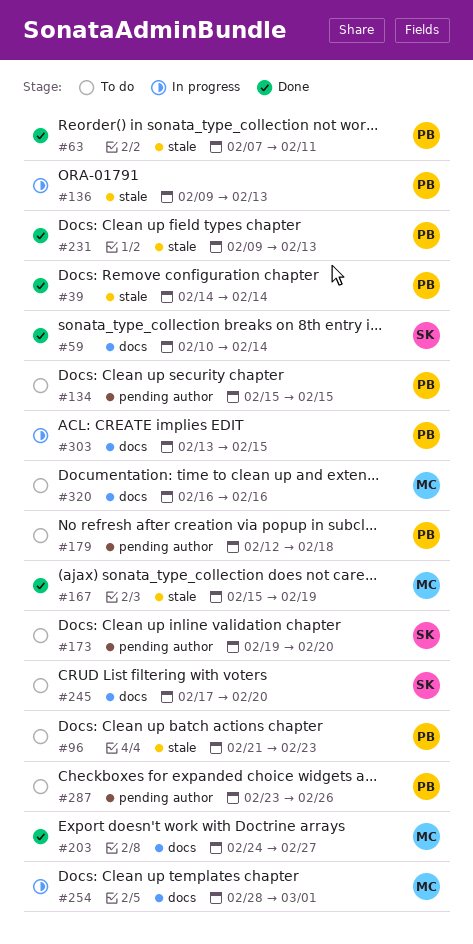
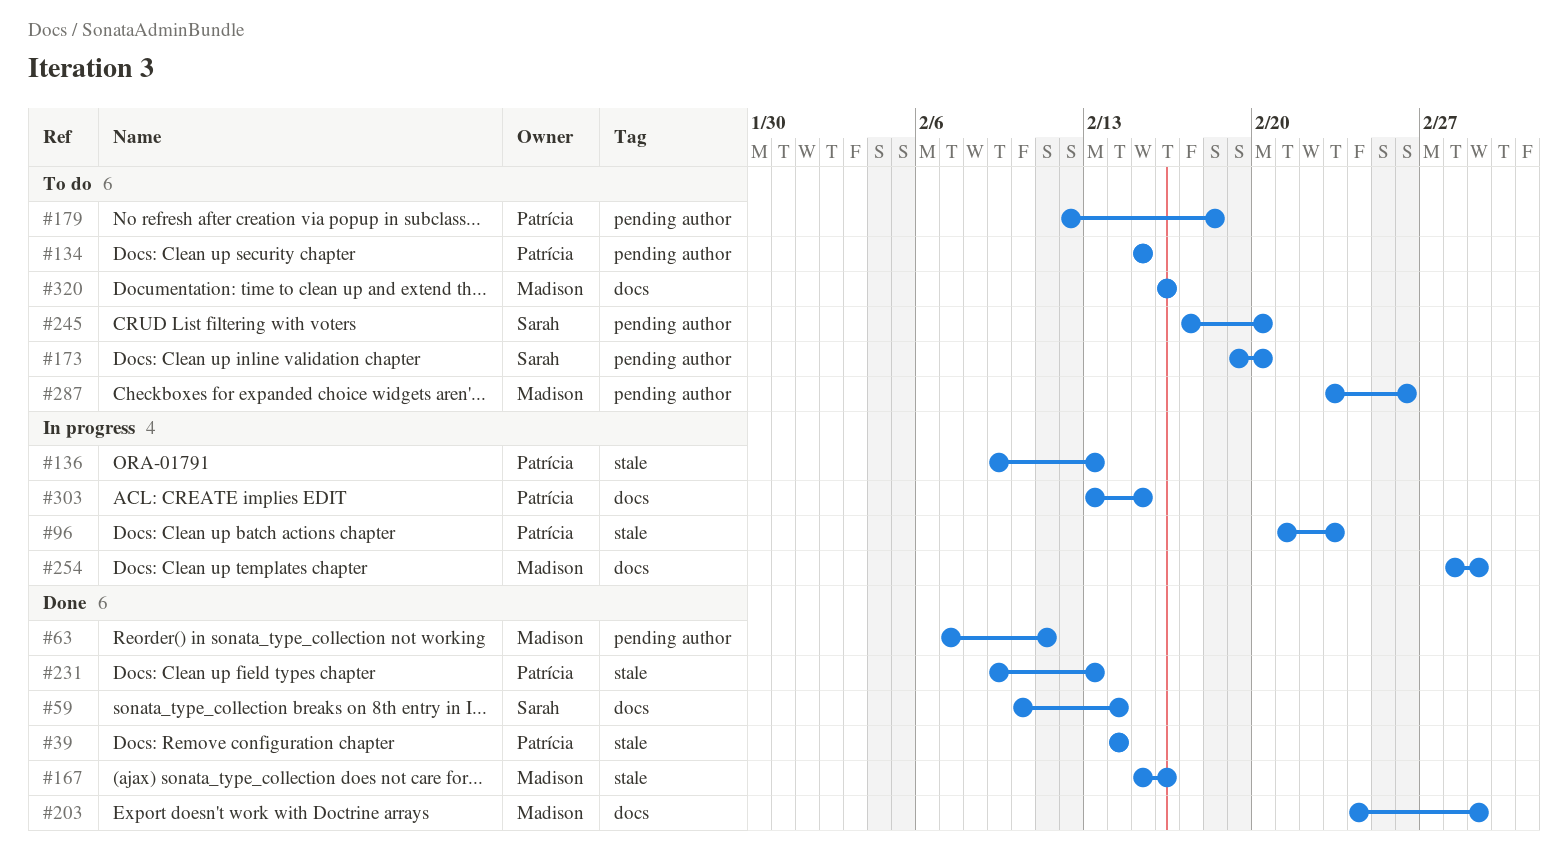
#63, owner: Patrícia -> Madison
#63, label: stale -> pending author
#96, status: To do -> In progress
#167, due: Feb 19 -> Feb 16
#203, due: Feb 27 -> Mar 1
#245, label: docs -> pending author
#287, owner: Patrícia -> Madison

